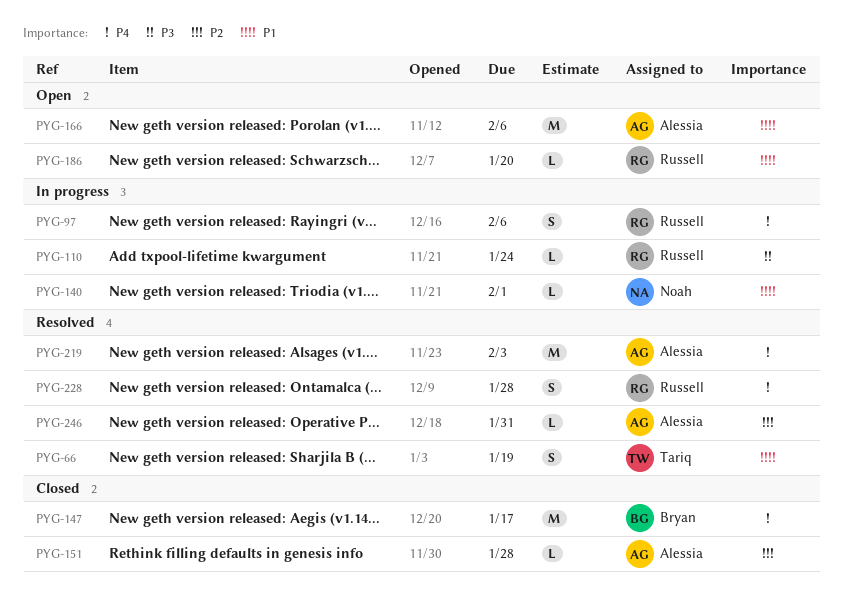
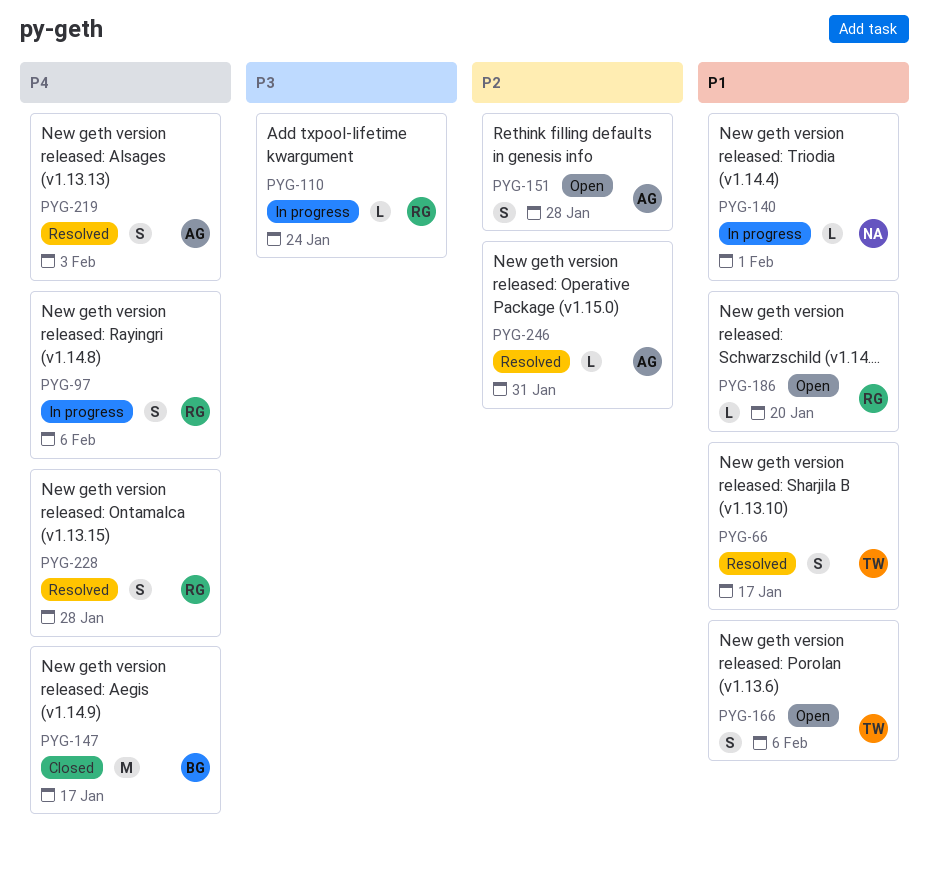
PYG-66, due: Jan 19 -> Jan 17
PYG-151, status: Closed -> Open
PYG-151, estimate: L -> S
PYG-166, owner: Alessia -> Tariq
PYG-166, estimate: M -> S
PYG-219, estimate: M -> S

